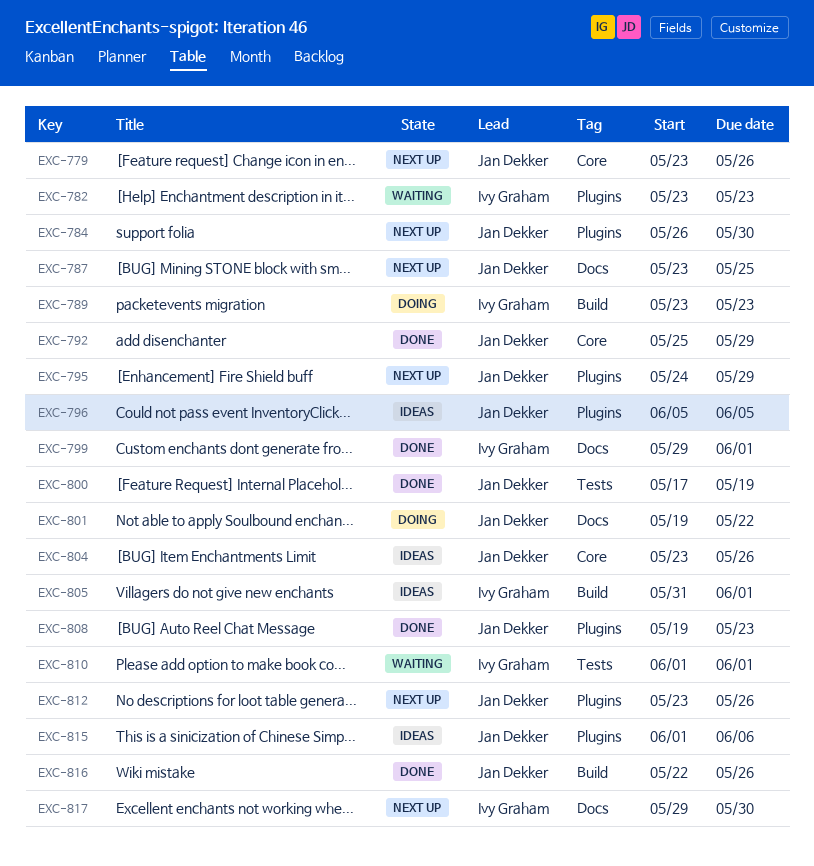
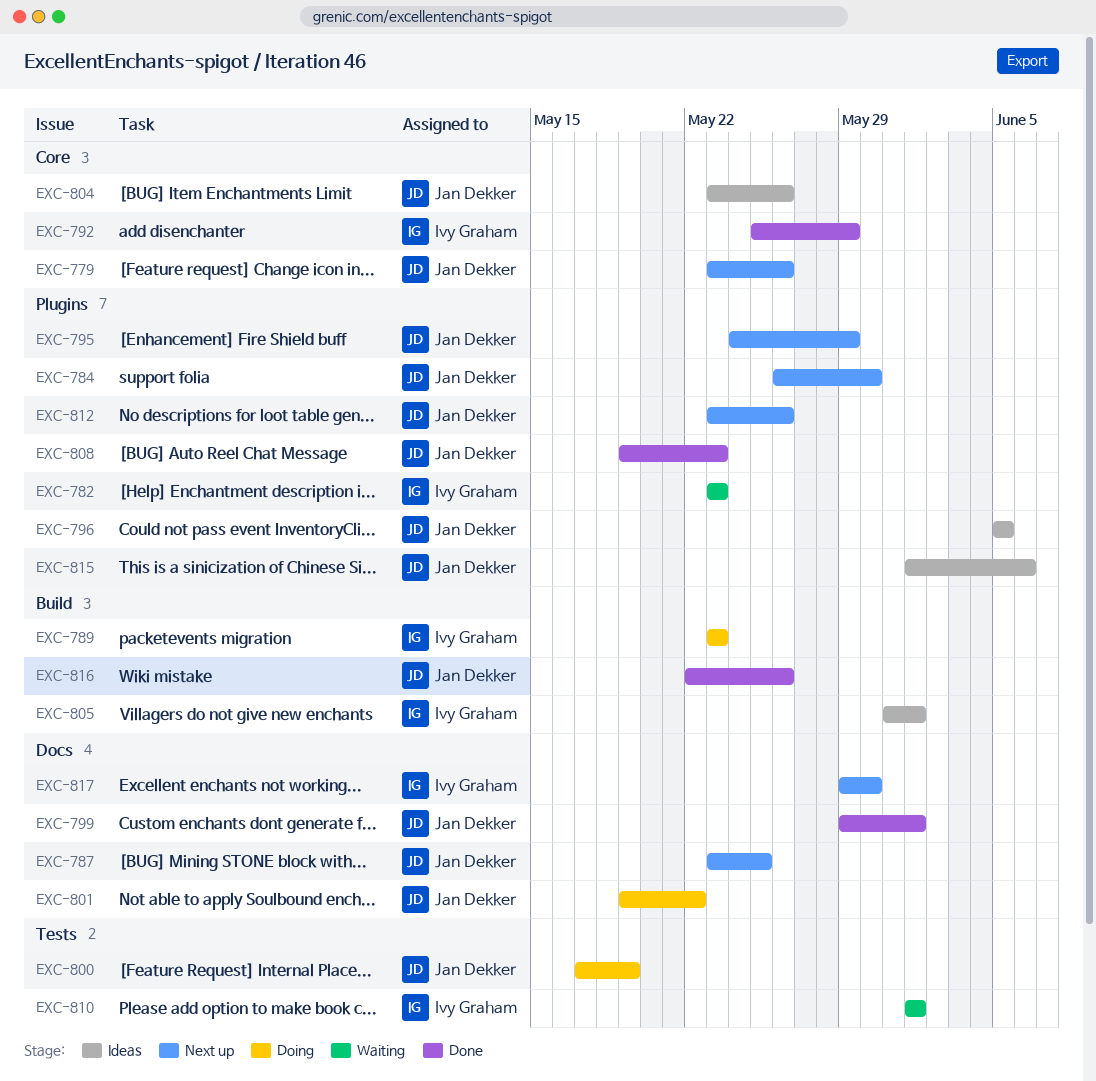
EXC-792, owner: Jan Dekker -> Ivy Graham
EXC-799, owner: Ivy Graham -> Jan Dekker
EXC-800, status: Done -> Doing

